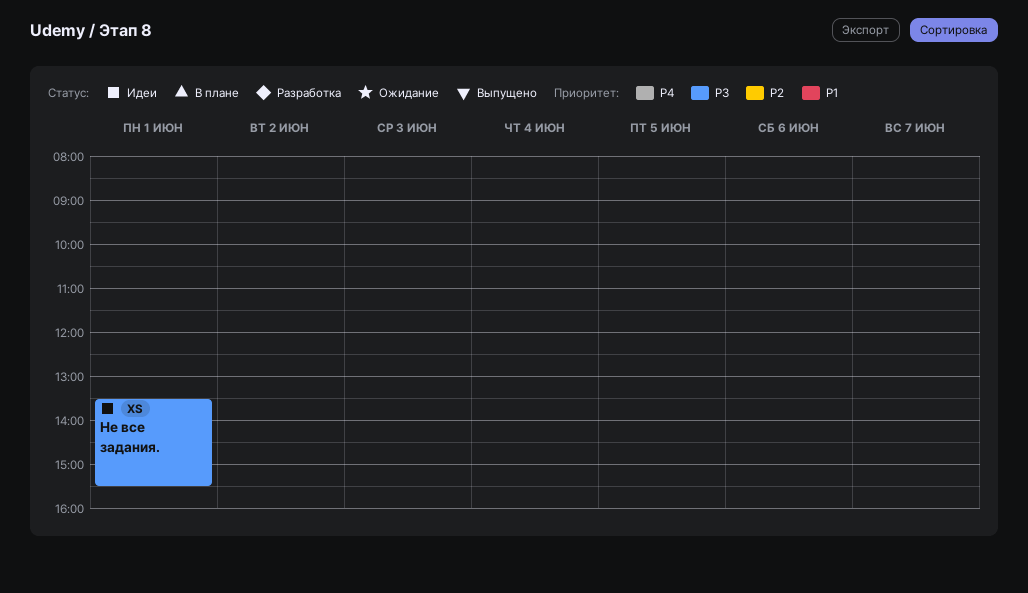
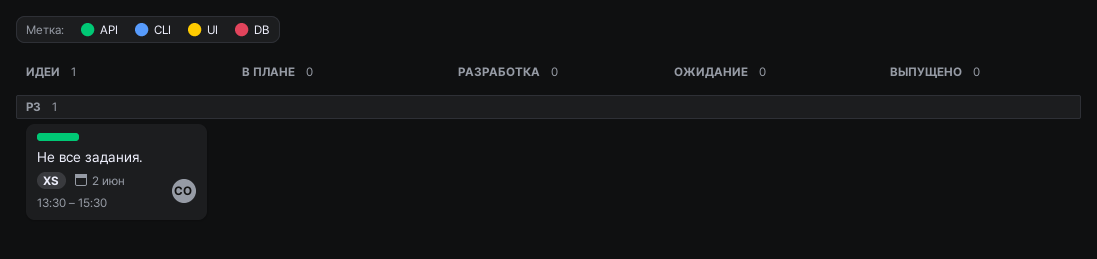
Не все задания., day: Jun 1 -> Jun 2

